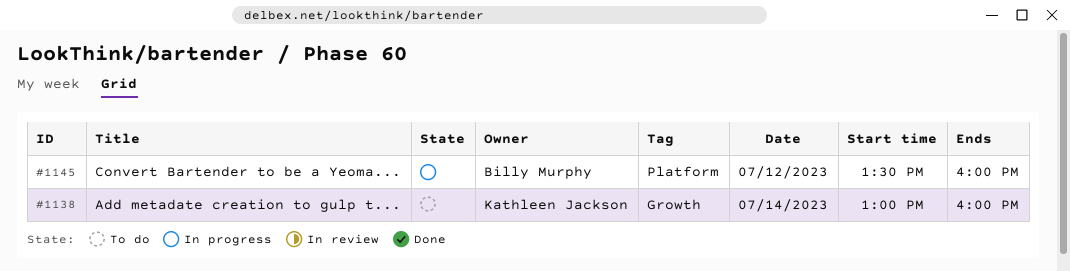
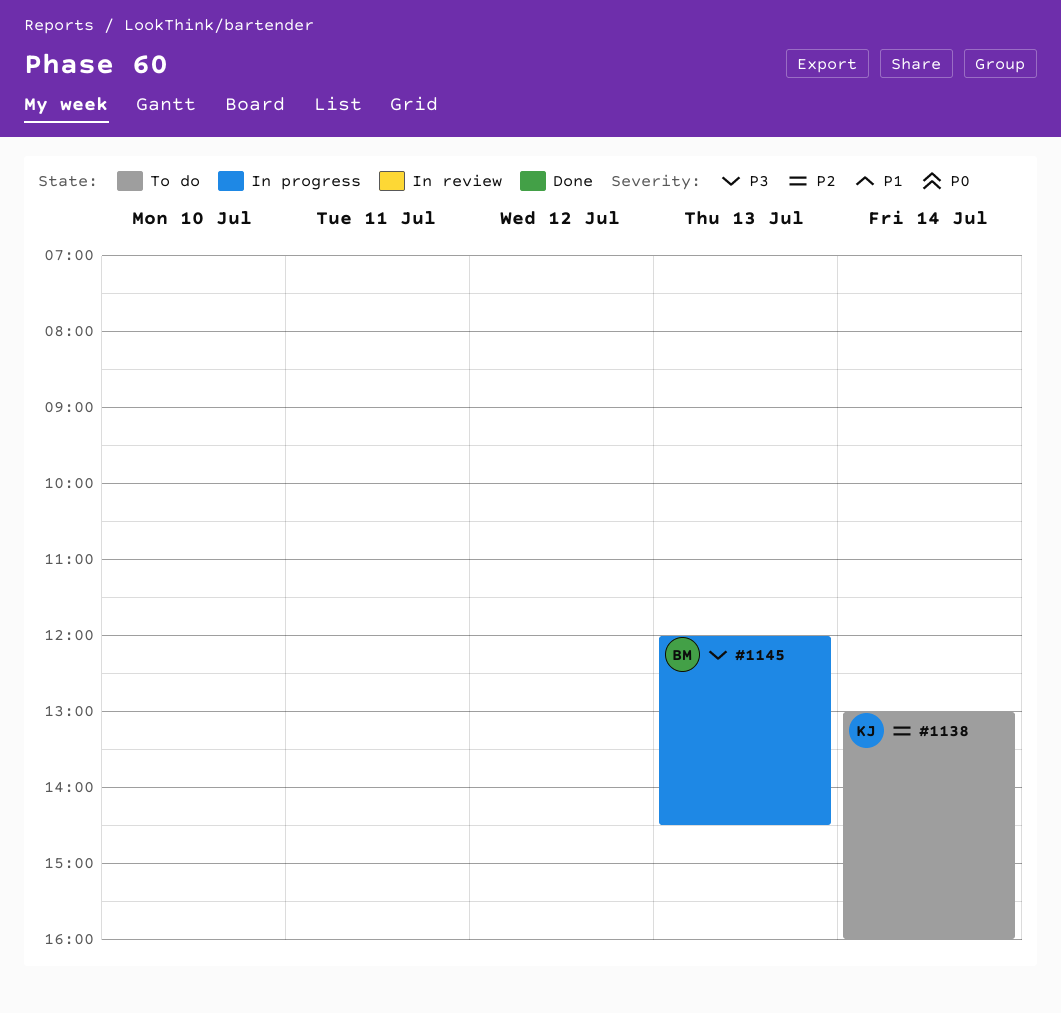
#1145, day: Jul 12 -> Jul 13
#1145, begins: 13:30 -> 12:00
#1145, ends: 16:00 -> 14:30

